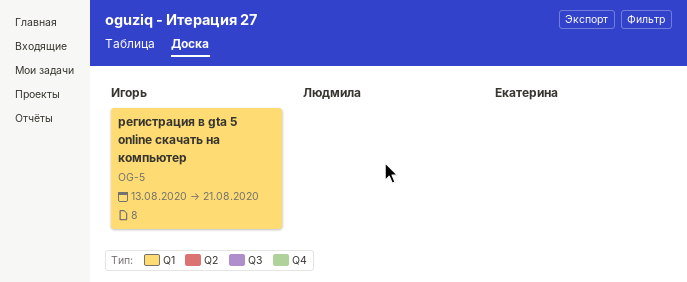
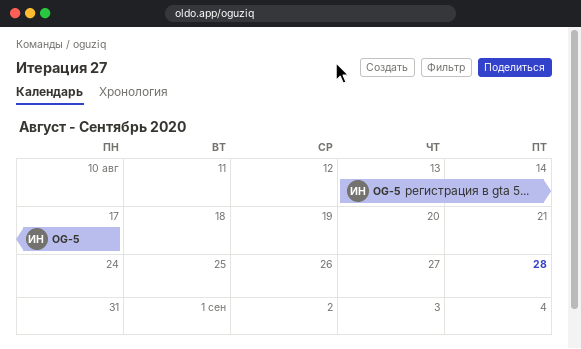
OG-5, due: Aug 21 -> Aug 17

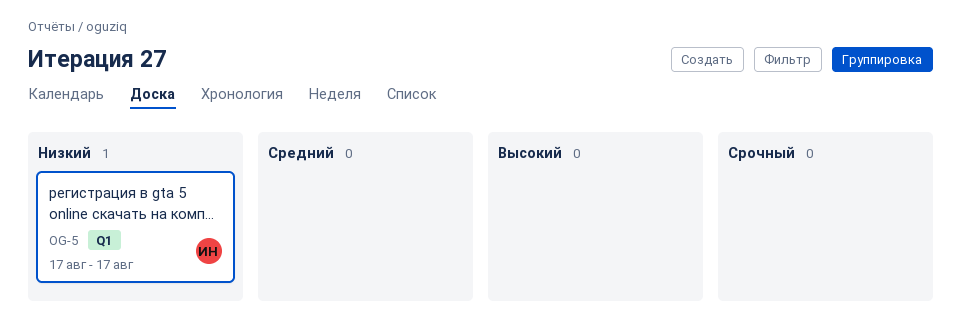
OG-5, start: Aug 13 -> Aug 17

